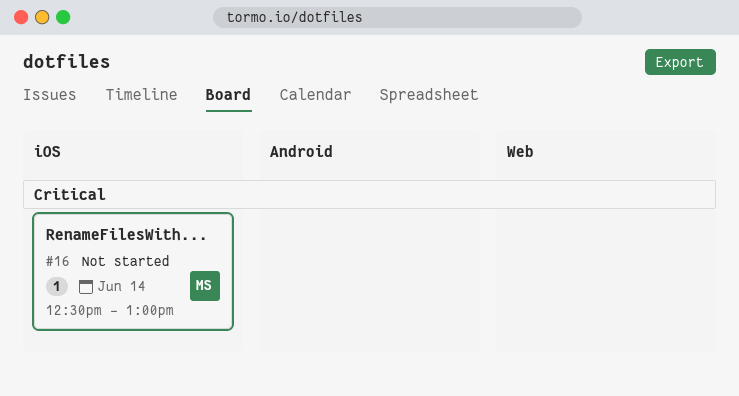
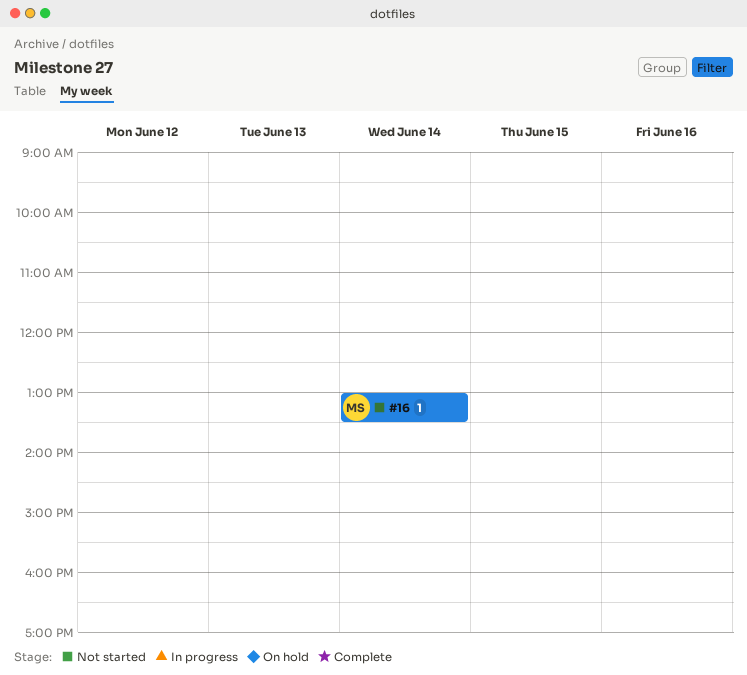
#16, begins: 12:30 -> 13:00
#16, ends: 13:00 -> 13:30

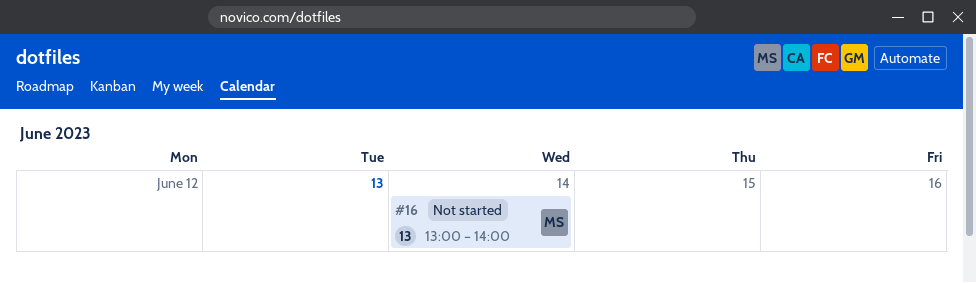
#16, estimate: 1 -> 13
#16, ends: 13:30 -> 14:00

